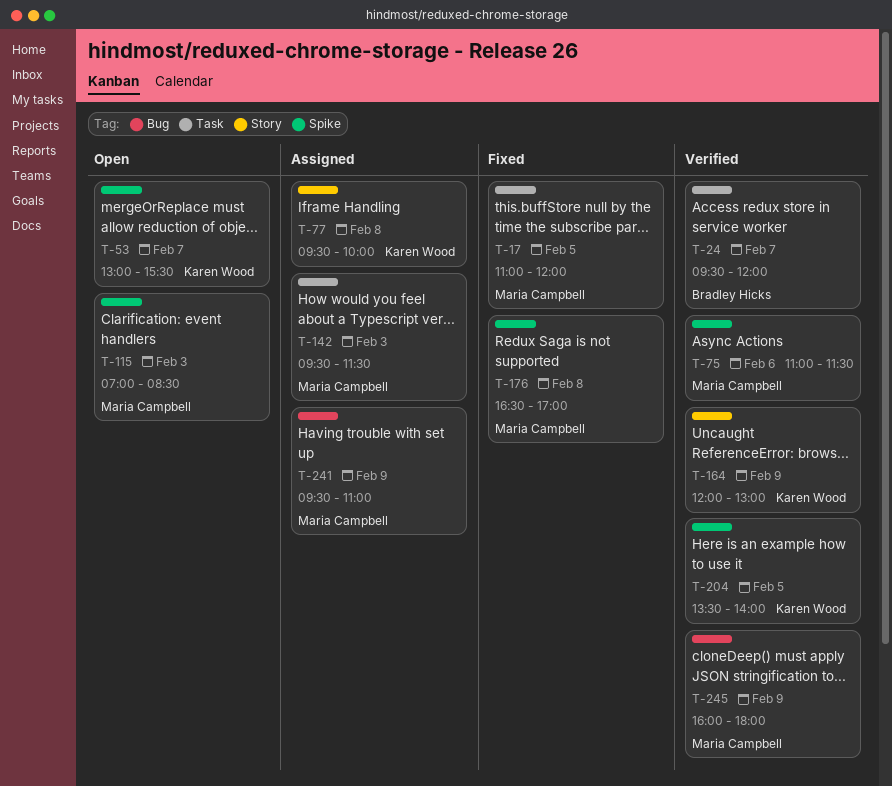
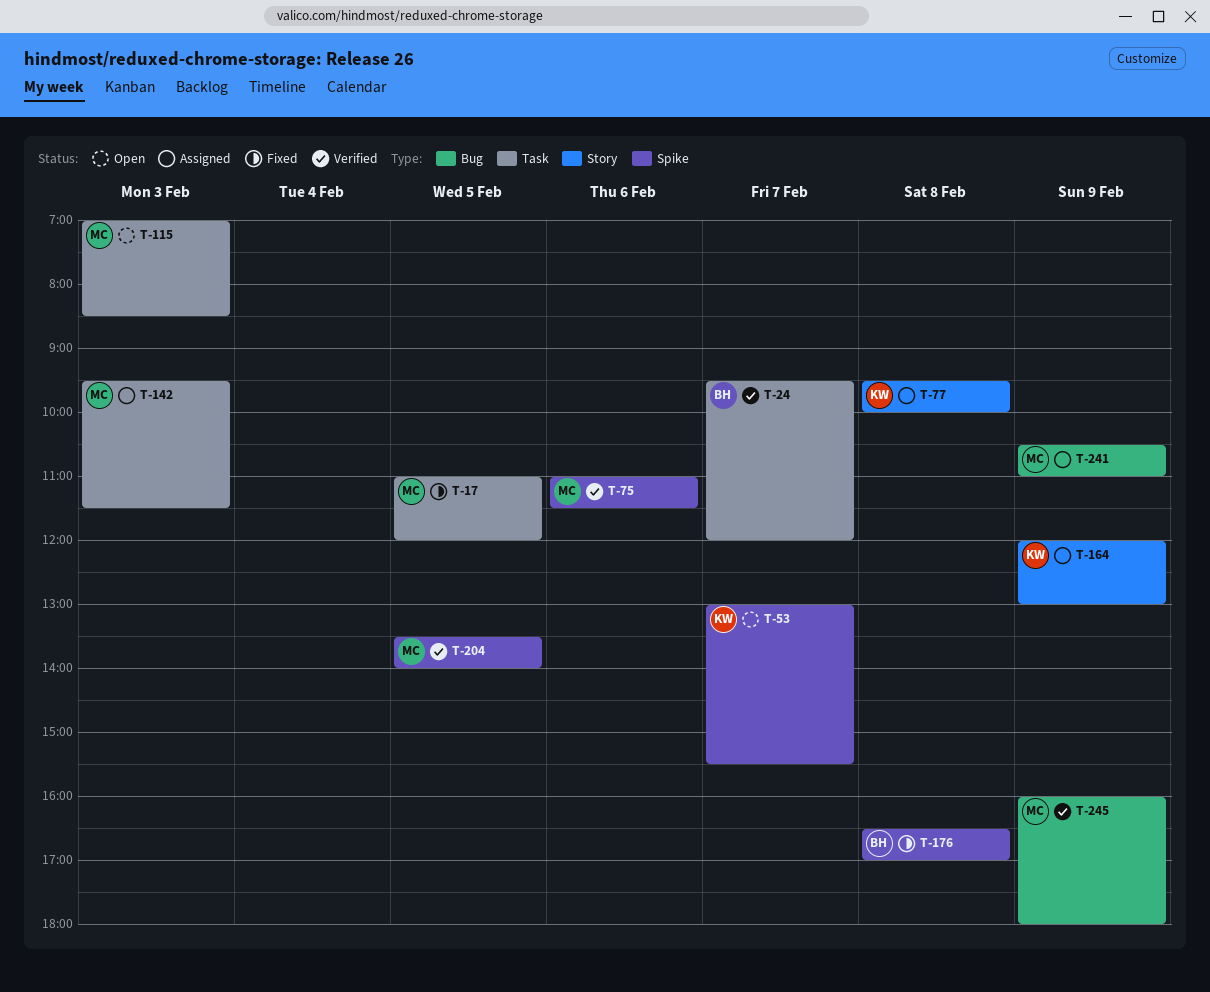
T-115, label: Spike -> Task
T-164, status: Verified -> Assigned
T-176, owner: Maria Campbell -> Bradley Hicks
T-204, owner: Karen Wood -> Maria Campbell
T-241, begins: 09:30 -> 10:30

